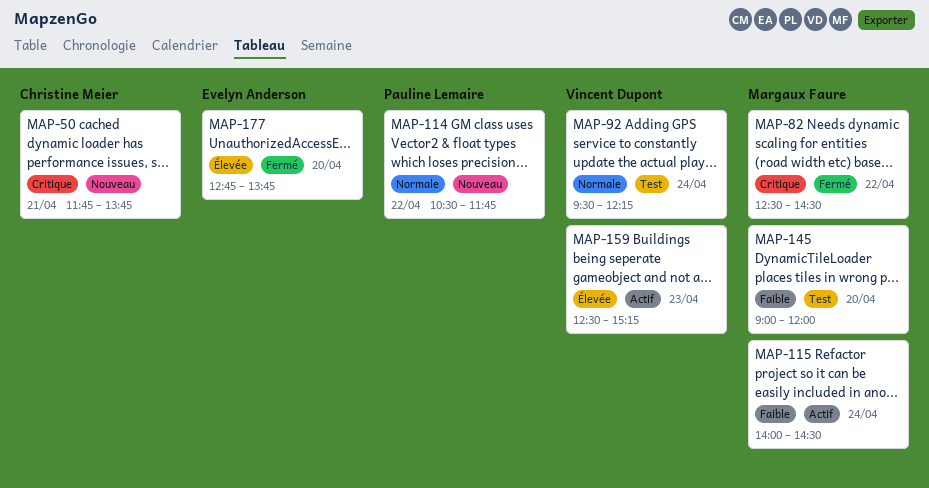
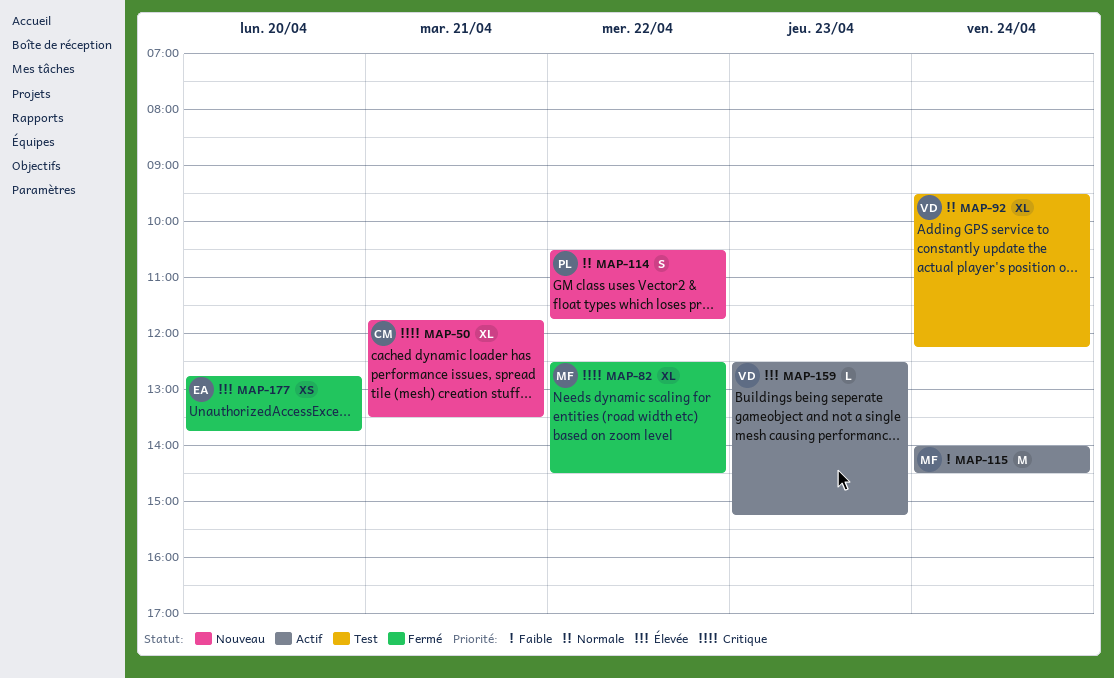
MAP-50, ends: 13:45 -> 13:30
MAP-145: present -> none

